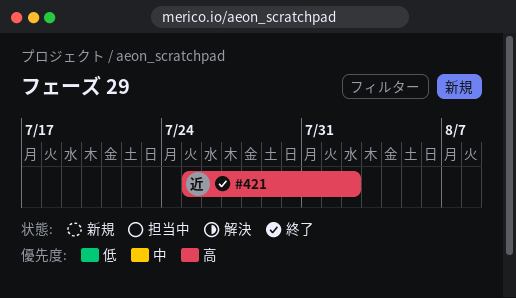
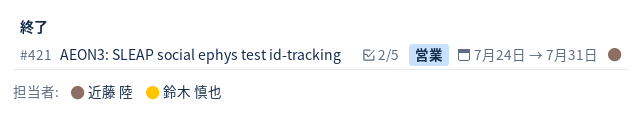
#421, start: Jul 25 -> Jul 24
#421, due: Aug 2 -> Jul 31

